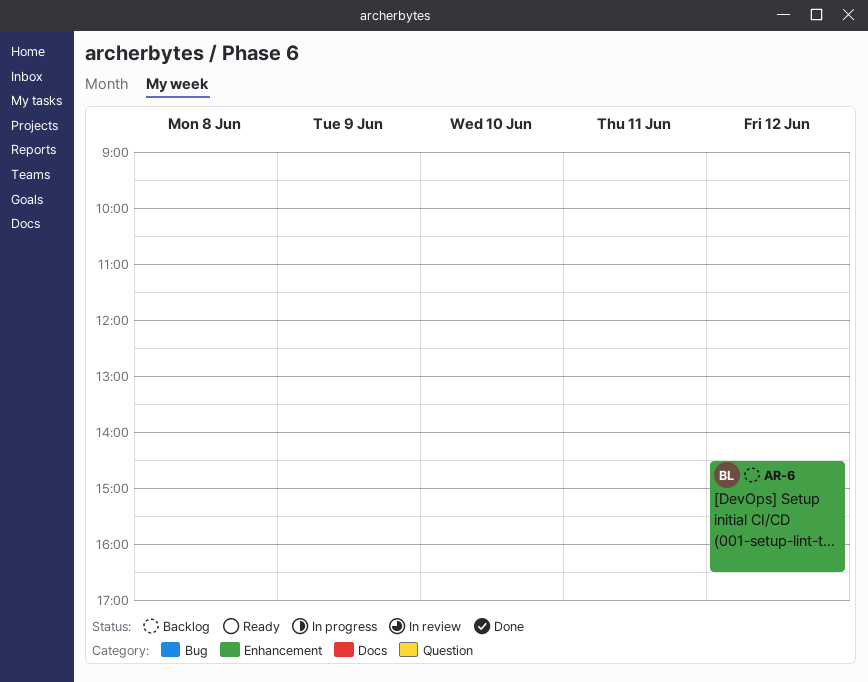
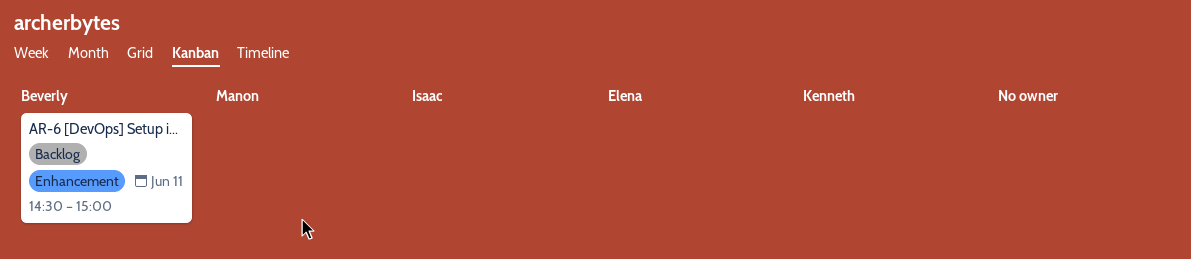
AR-6, day: Jun 12 -> Jun 11
AR-6, ends: 16:30 -> 15:00

